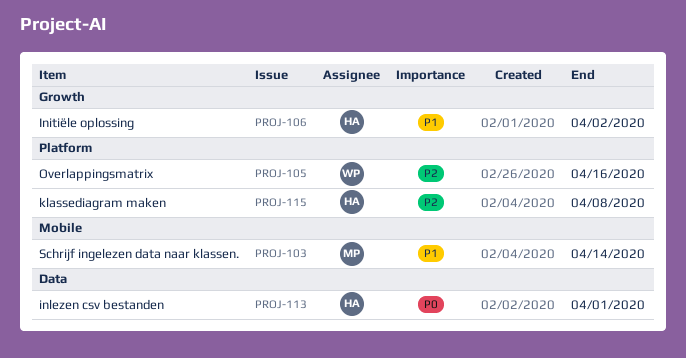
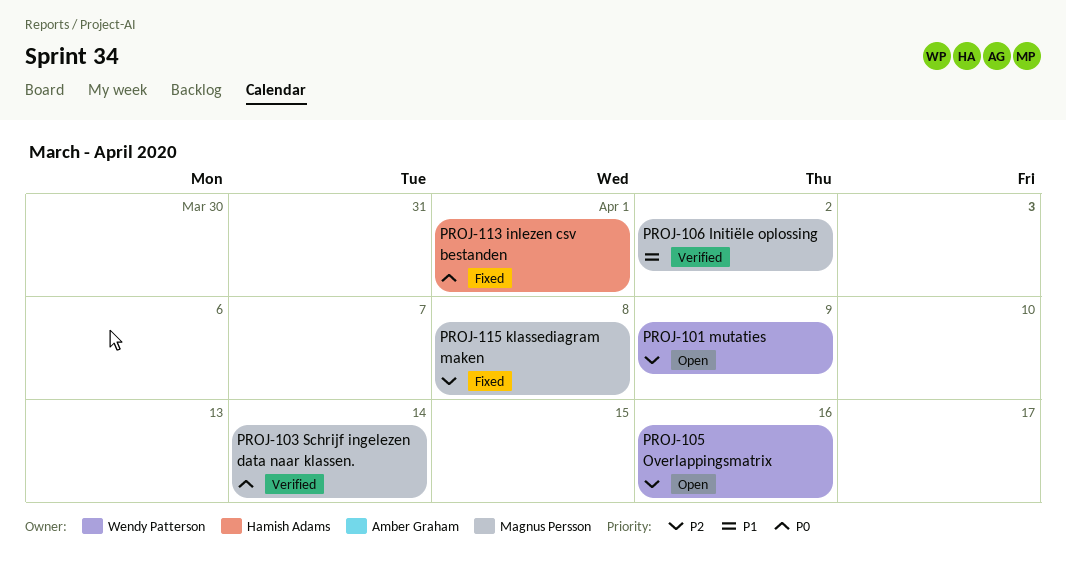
PROJ-101: none -> present
PROJ-103, priority: P1 -> P0
PROJ-106, owner: Hamish Adams -> Magnus Persson
PROJ-115, owner: Hamish Adams -> Magnus Persson

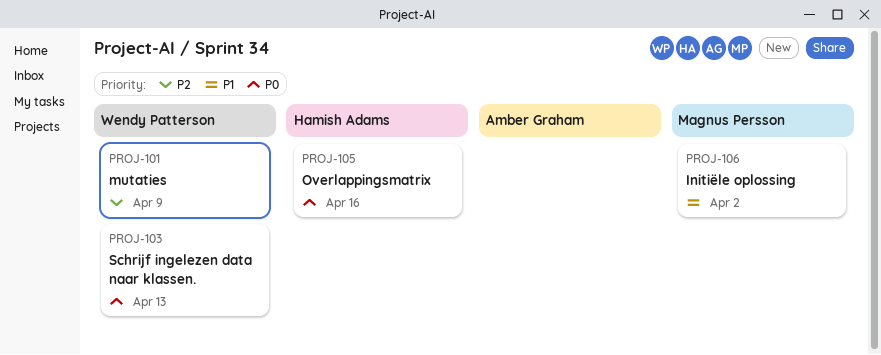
PROJ-103, owner: Magnus Persson -> Wendy Patterson
PROJ-103, due: Apr 14 -> Apr 13
PROJ-105, owner: Wendy Patterson -> Hamish Adams
PROJ-105, priority: P2 -> P0
PROJ-113: present -> none
PROJ-115: present -> none

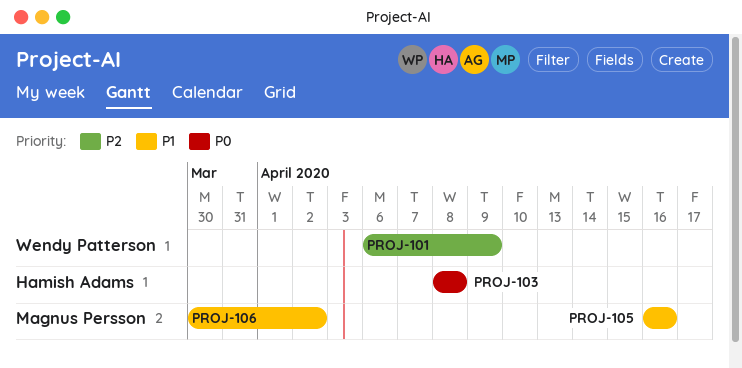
PROJ-103, owner: Wendy Patterson -> Hamish Adams
PROJ-103, due: Apr 13 -> Apr 8
PROJ-105, owner: Hamish Adams -> Magnus Persson
PROJ-105, priority: P0 -> P1

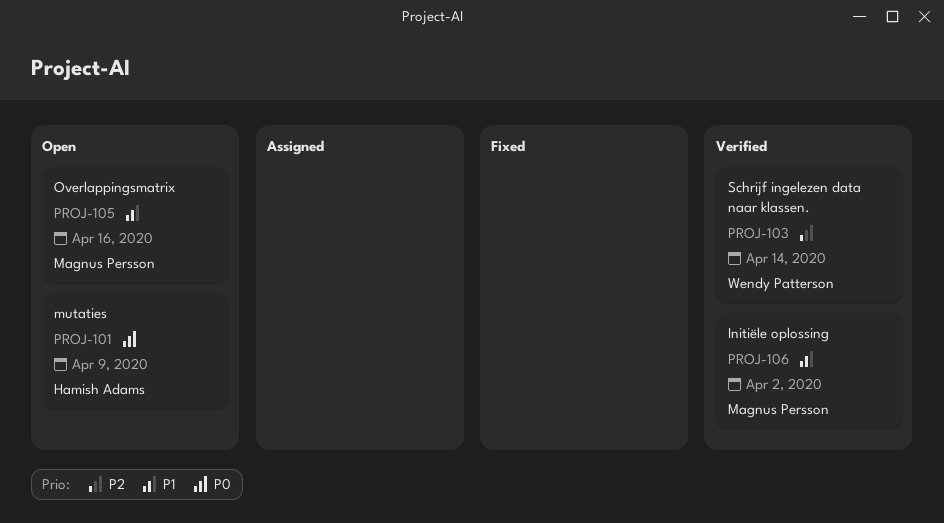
PROJ-101, owner: Wendy Patterson -> Hamish Adams
PROJ-101, priority: P2 -> P0
PROJ-103, owner: Hamish Adams -> Wendy Patterson
PROJ-103, priority: P0 -> P2
PROJ-103, due: Apr 8 -> Apr 14

